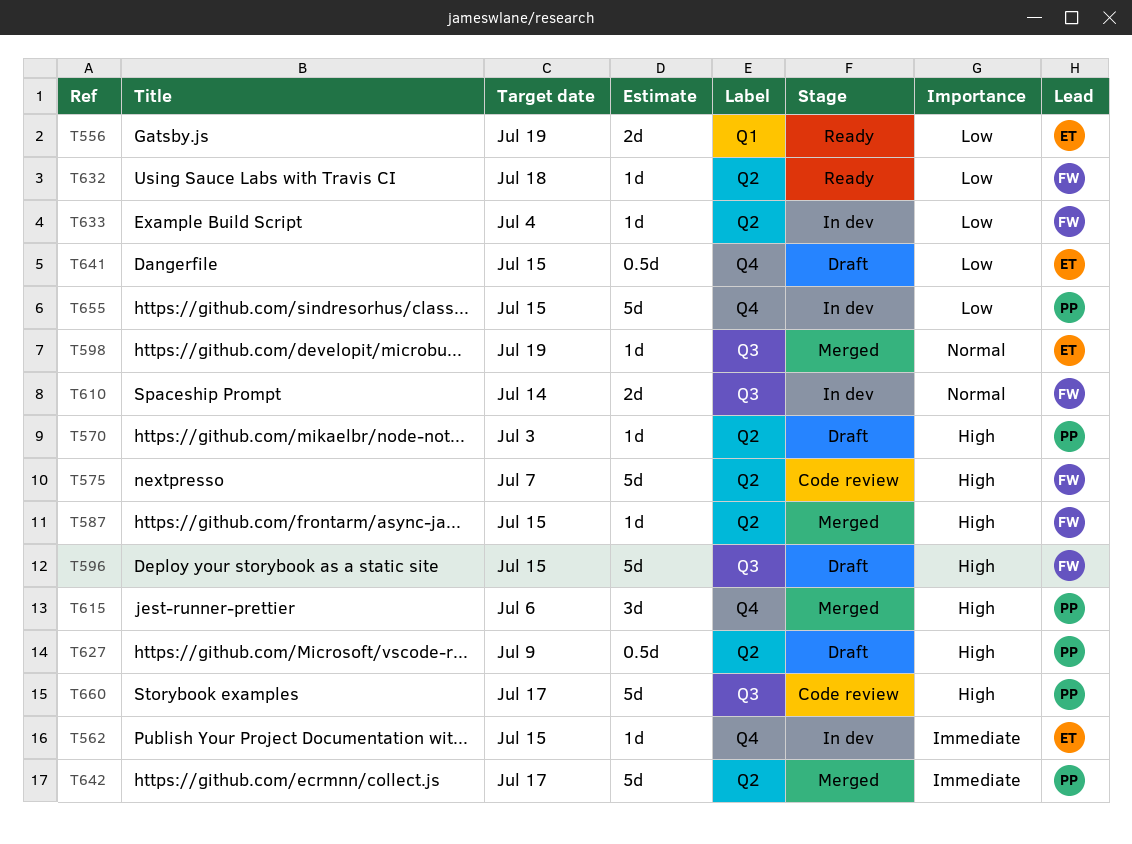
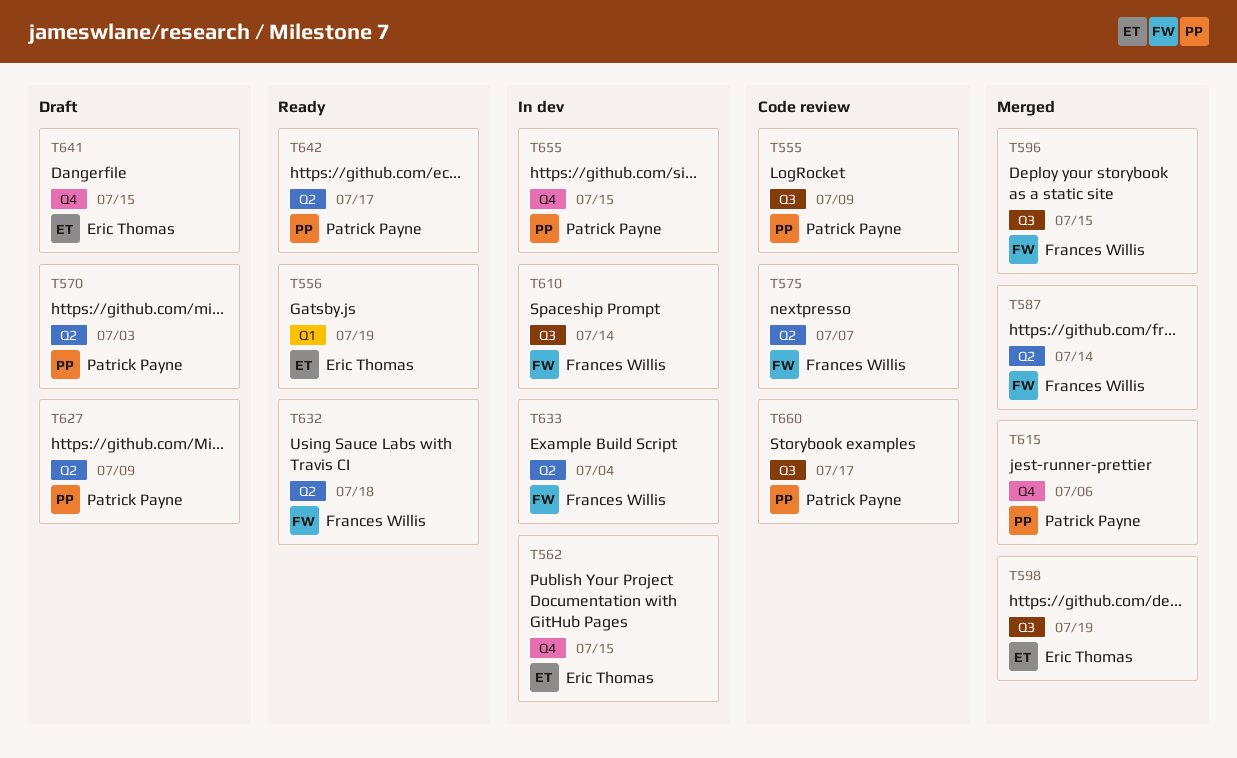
T555: none -> present
T587, due: Jul 15 -> Jul 14
T596, status: Draft -> Merged
T642, status: Merged -> Ready

